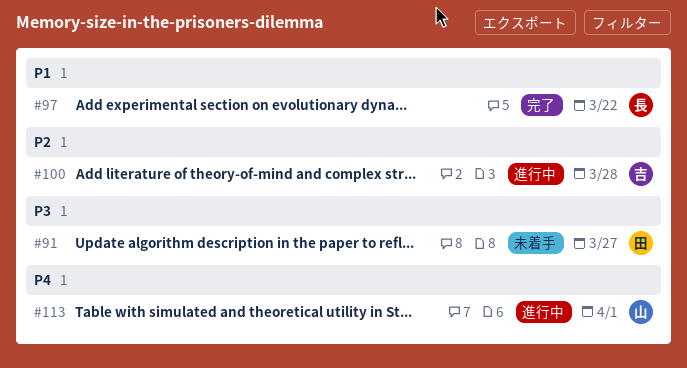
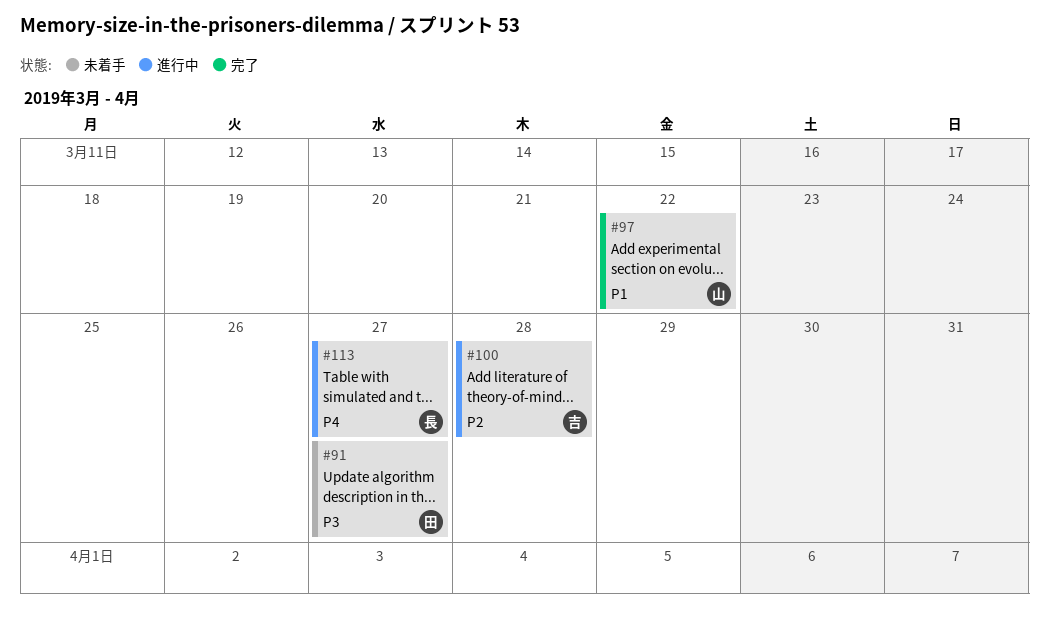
#97, owner: 長 -> 山
#113, owner: 山 -> 長
#113, due: Apr 1 -> Mar 27

